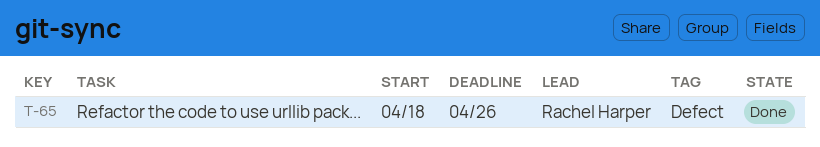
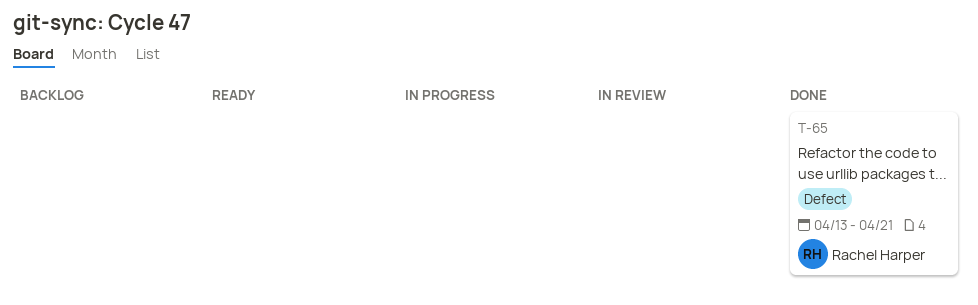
T-65, start: Apr 18 -> Apr 13
T-65, due: Apr 26 -> Apr 21

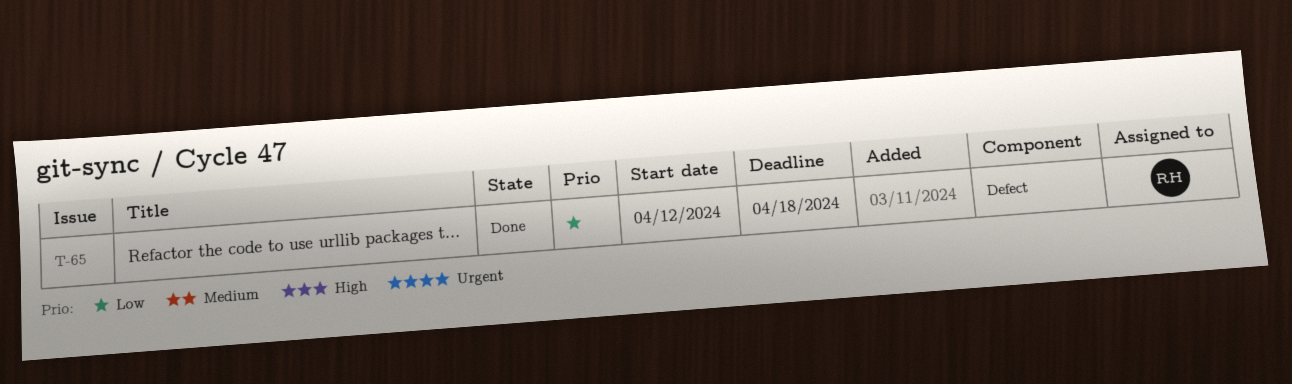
T-65, start: Apr 13 -> Apr 12
T-65, due: Apr 21 -> Apr 18

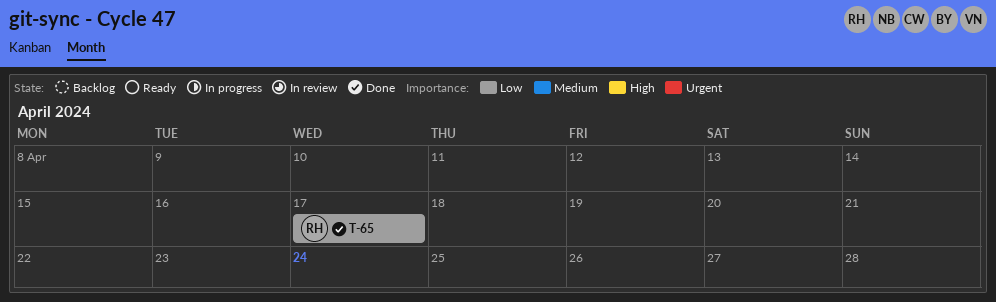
T-65, start: Apr 12 -> Apr 17
T-65, due: Apr 18 -> Apr 17

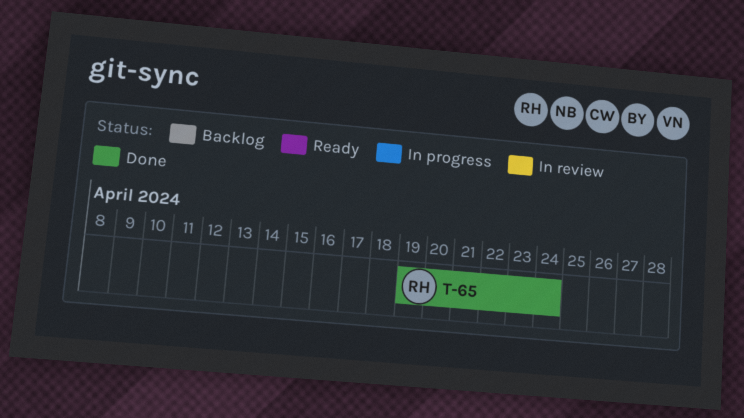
T-65, start: Apr 17 -> Apr 19
T-65, due: Apr 17 -> Apr 24

